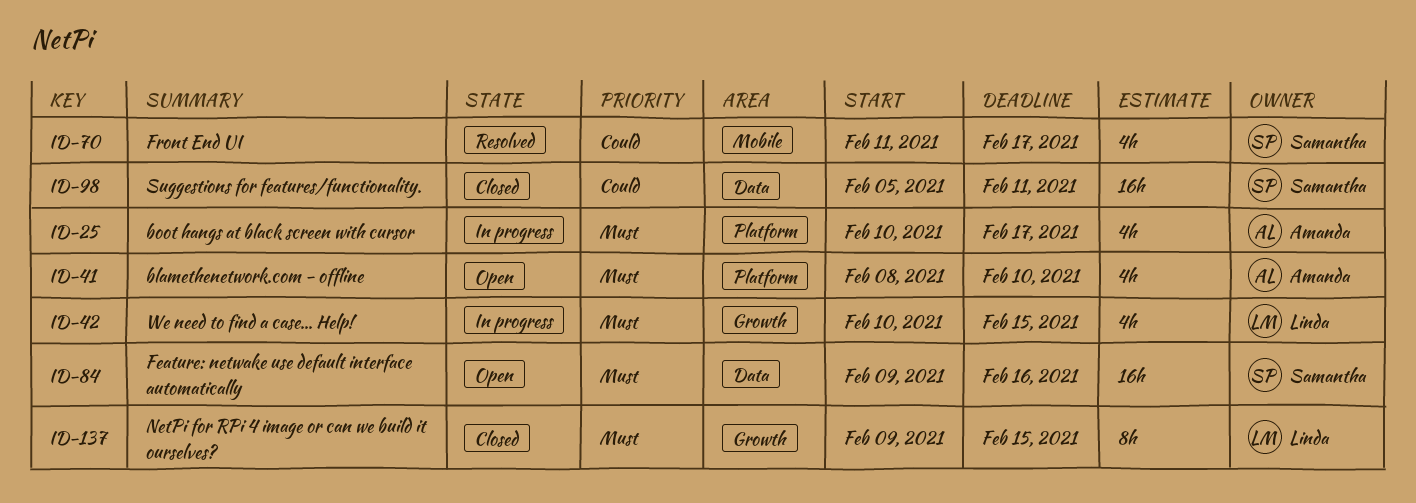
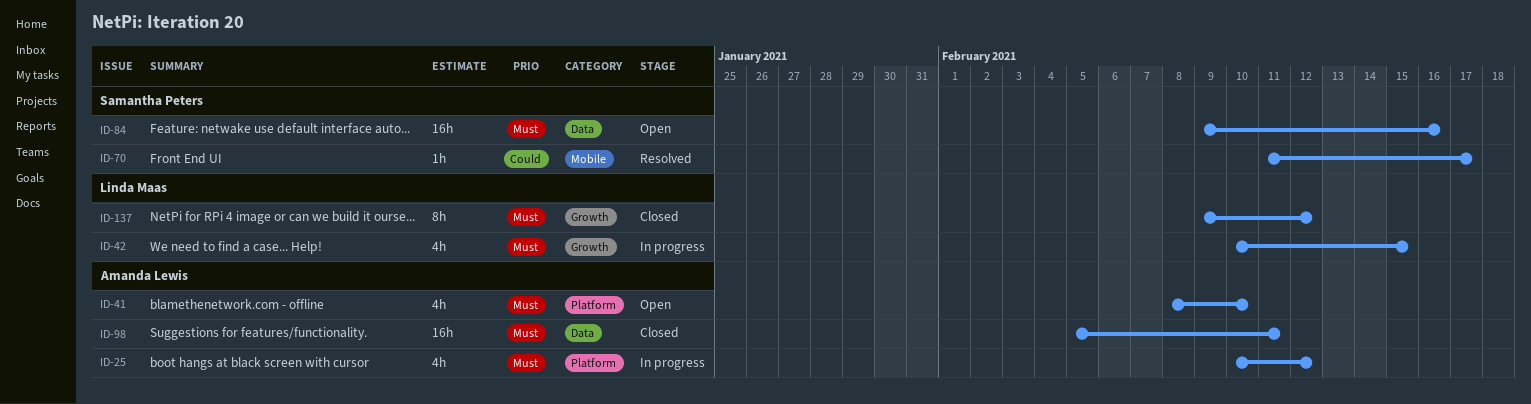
ID-25, due: Feb 17 -> Feb 12
ID-70, estimate: 4h -> 1h
ID-98, owner: Samantha Peters -> Amanda Lewis
ID-98, priority: Could -> Must
ID-137, due: Feb 15 -> Feb 12

